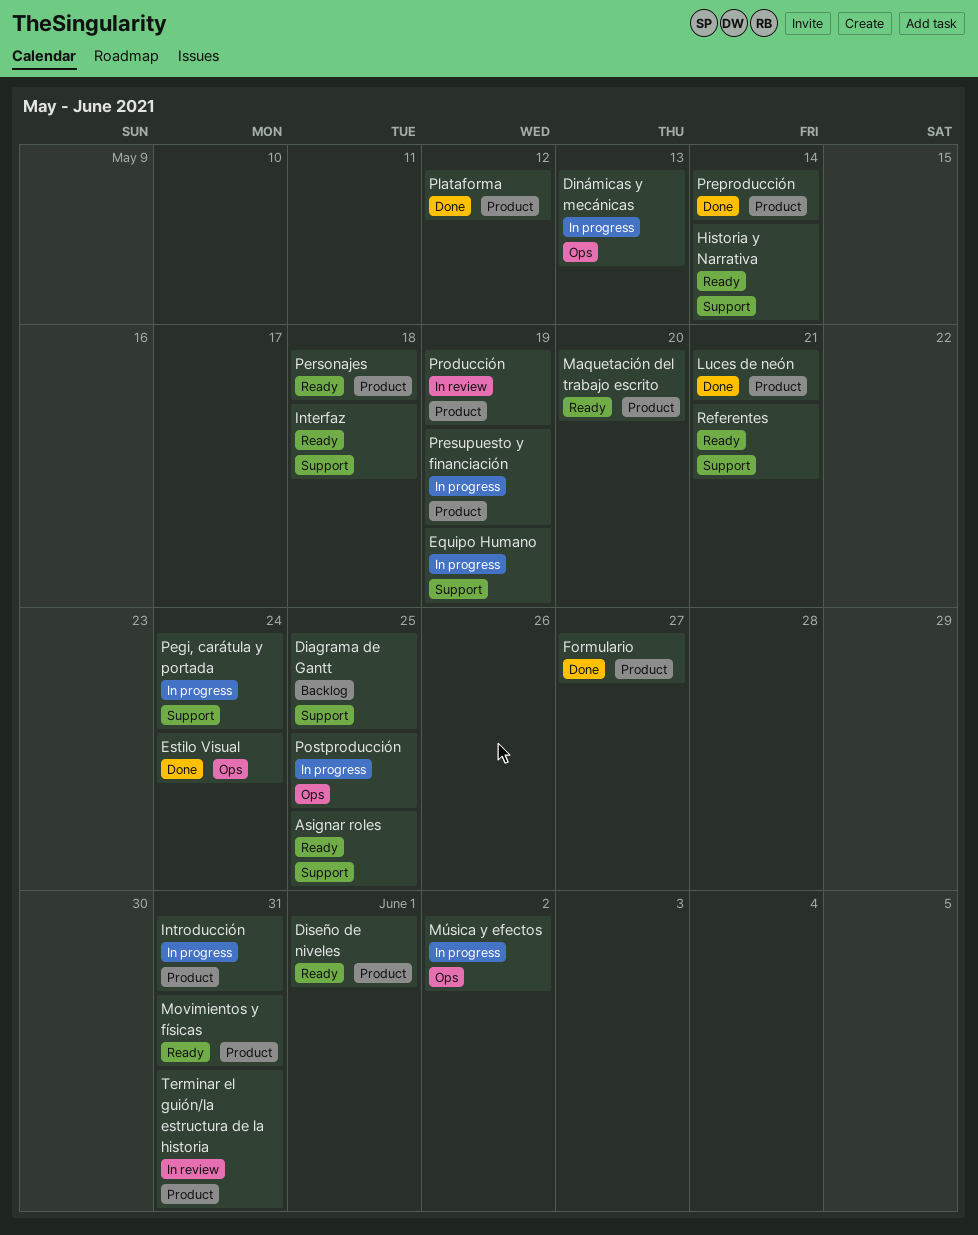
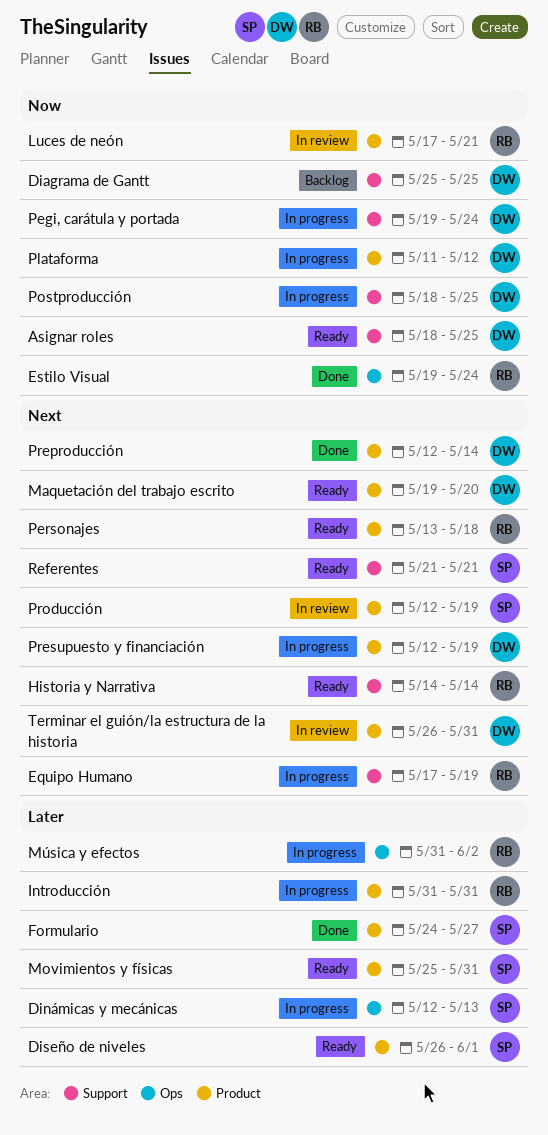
Interfaz: present -> none
Luces de neón, status: Done -> In review
Plataforma, status: Done -> In progress
Postproducción, label: Ops -> Support

